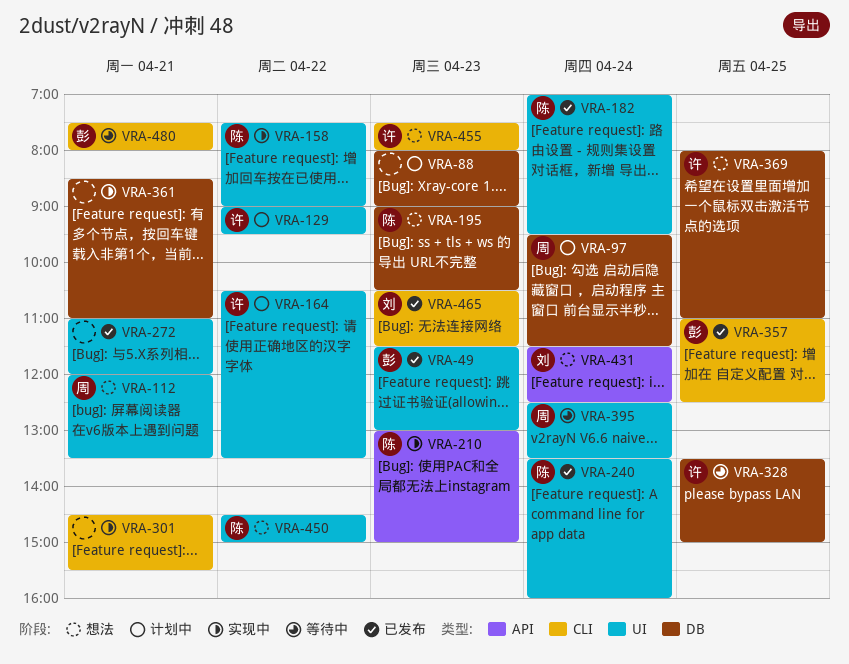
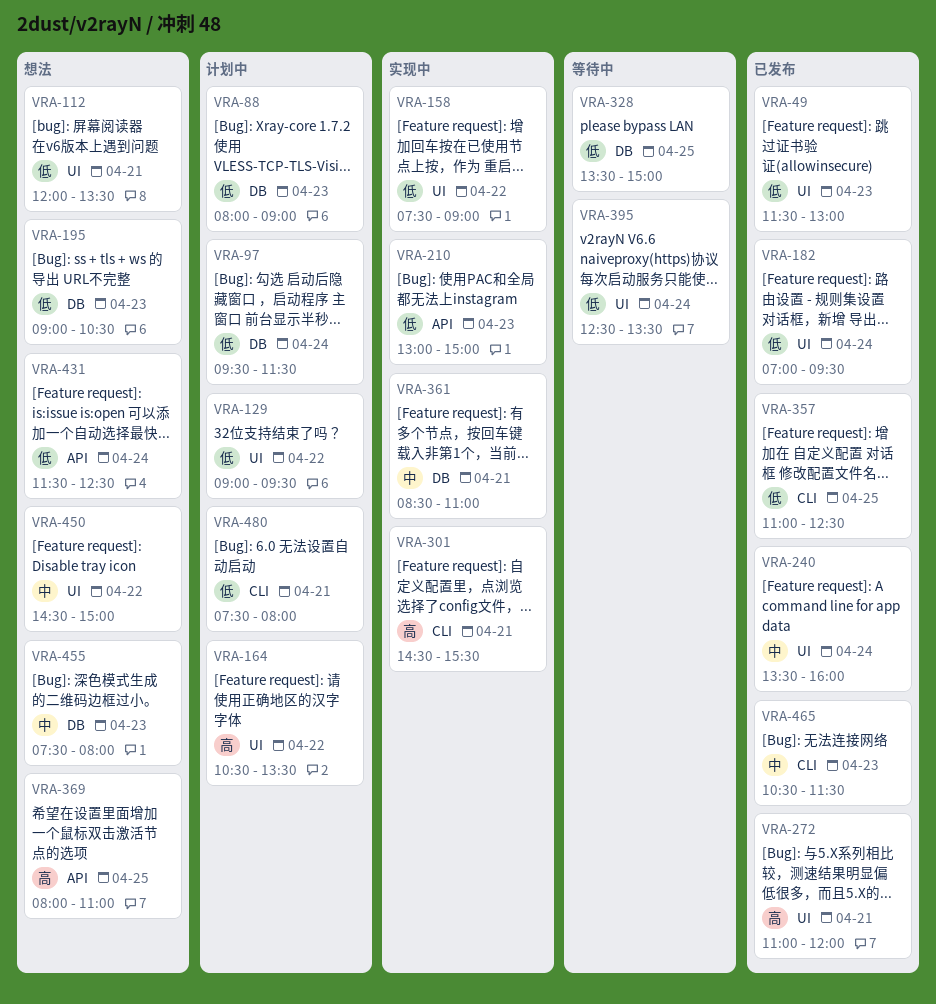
VRA-369, label: DB -> API
VRA-455, label: CLI -> DB
VRA-480, status: 等待中 -> 计划中

